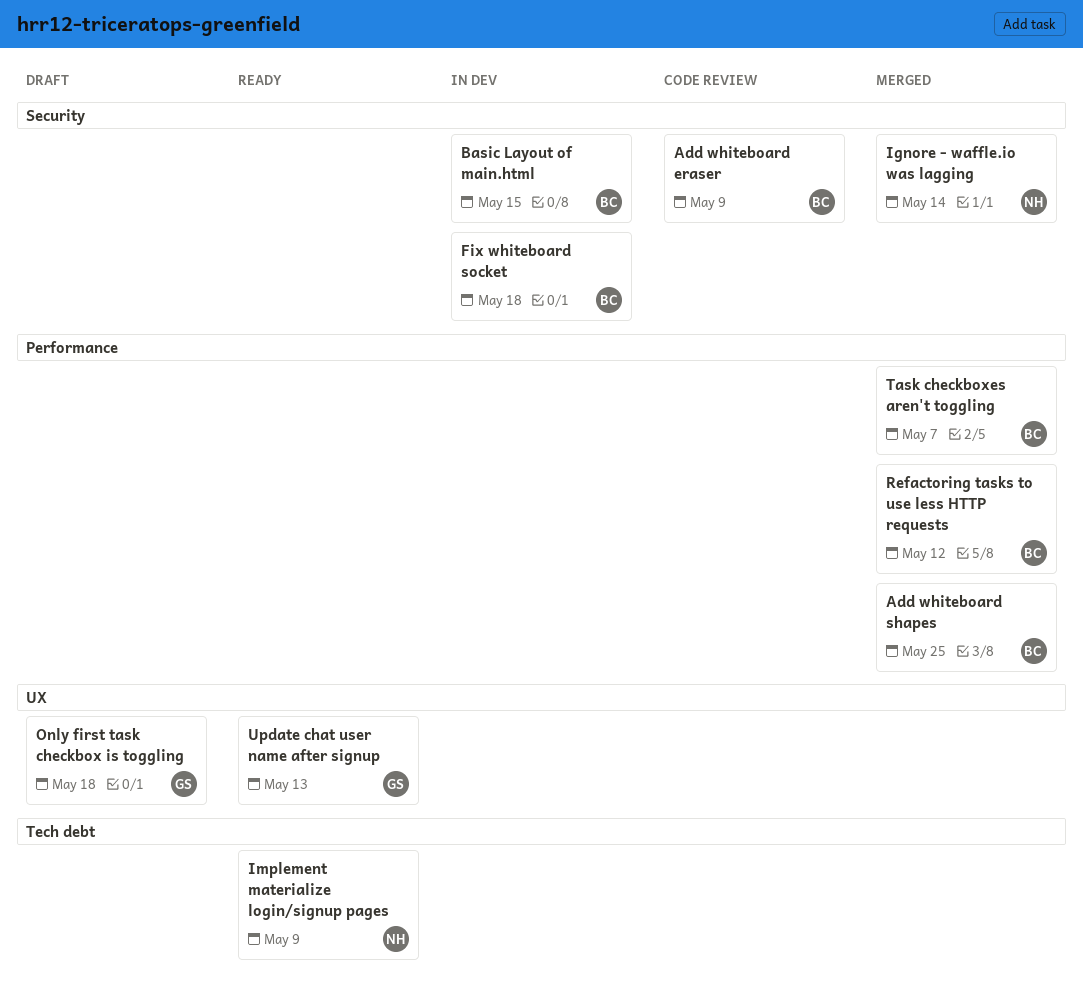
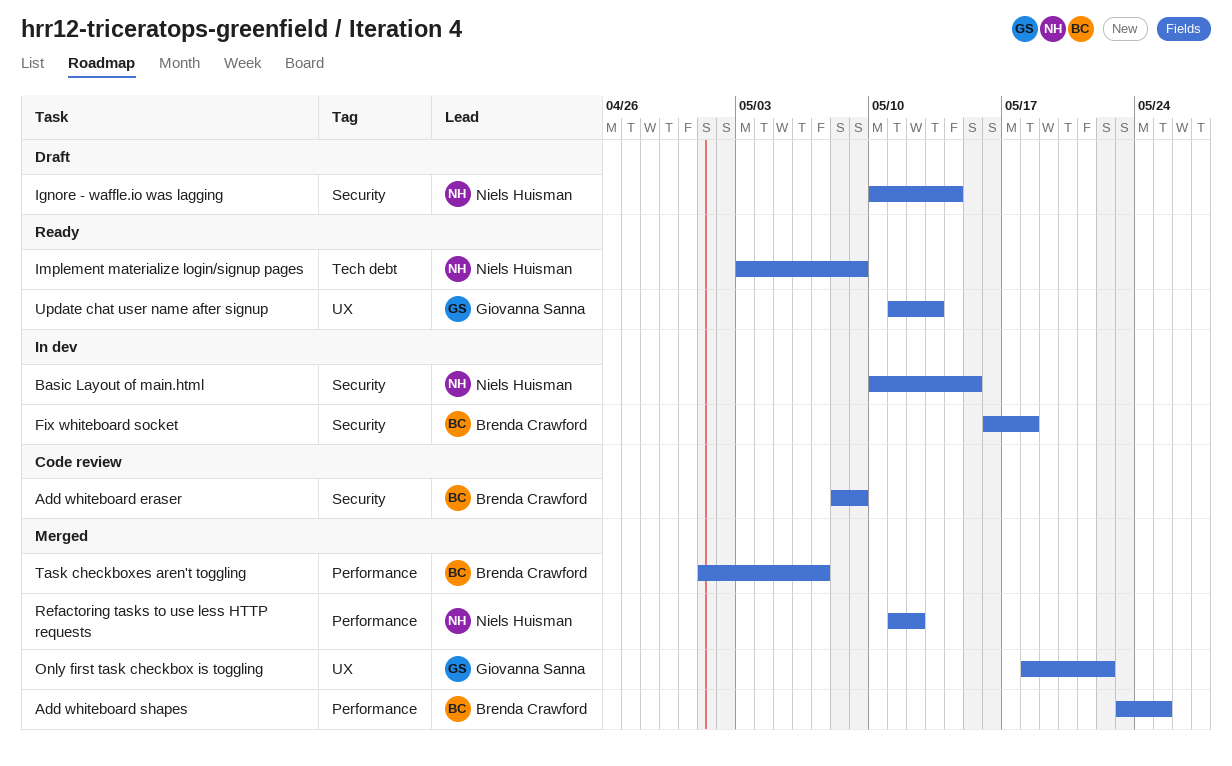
Basic Layout of main.html, owner: Brenda Crawford -> Niels Huisman
Ignore - waffle.io was lagging, status: Merged -> Draft
Only first task checkbox is toggling, status: Draft -> Merged
Only first task checkbox is toggling, due: May 18 -> May 22
Refactoring tasks to use less HTTP requests, owner: Brenda Crawford -> Niels Huisman

